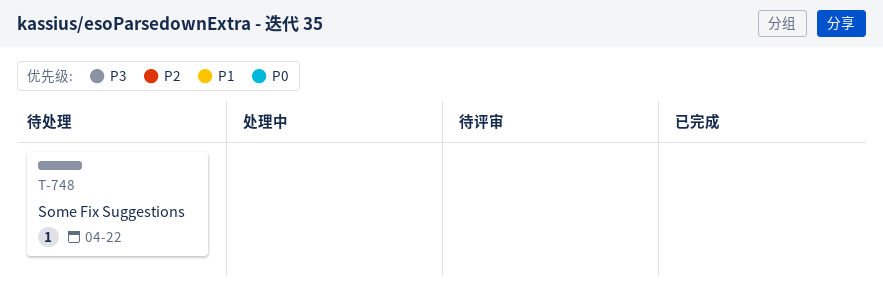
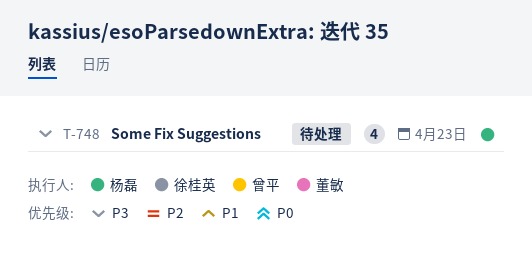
T-748, estimate: 1 -> 4
T-748, due: Apr 22 -> Apr 23

